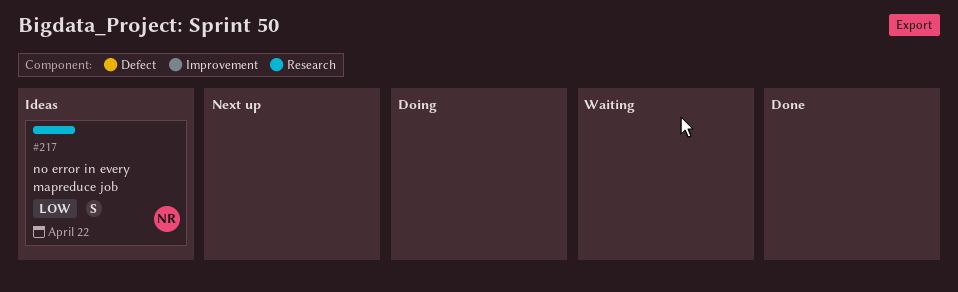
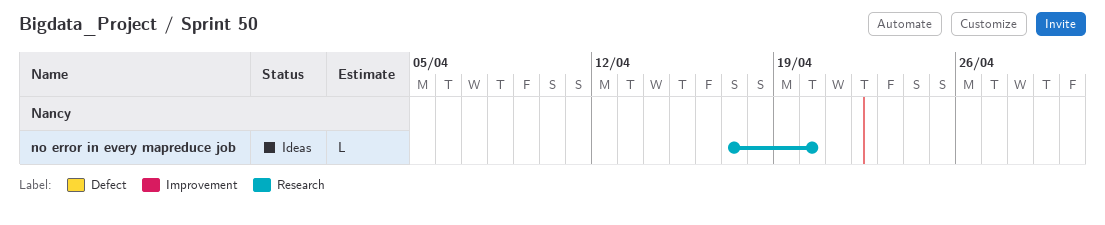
no error in every mapreduce job, estimate: S -> L
no error in every mapreduce job, due: Apr 22 -> Apr 20

